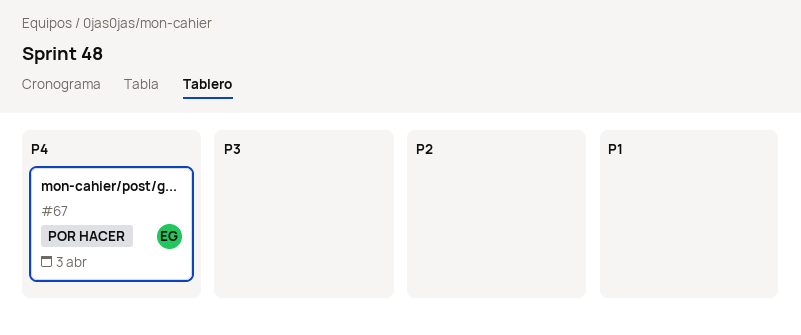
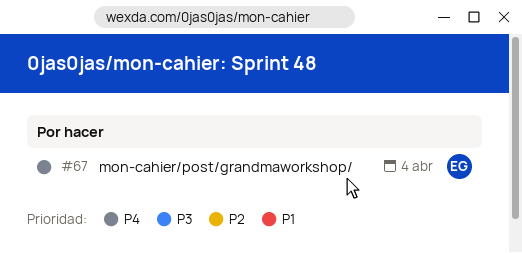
#67, due: Apr 3 -> Apr 4

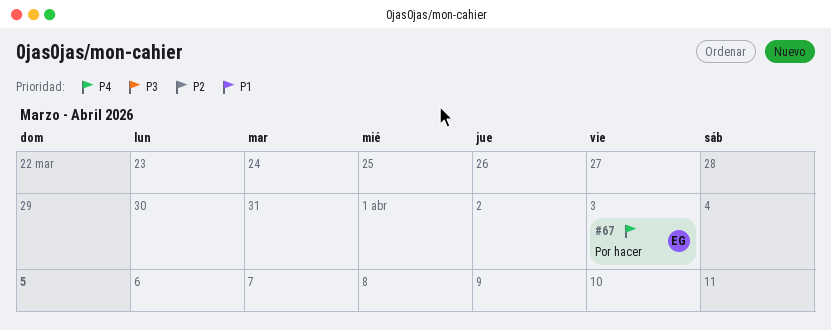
#67, due: Apr 4 -> Apr 3

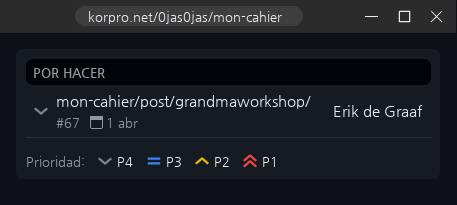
#67, due: Apr 3 -> Apr 1

